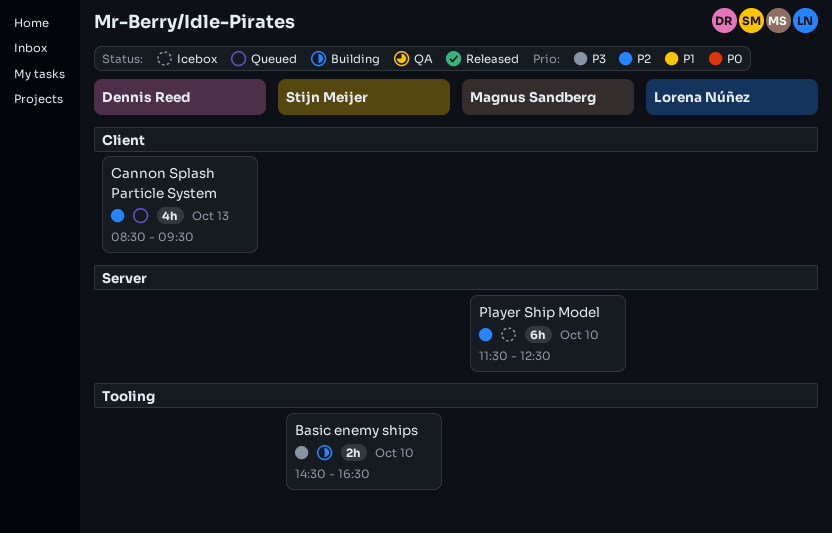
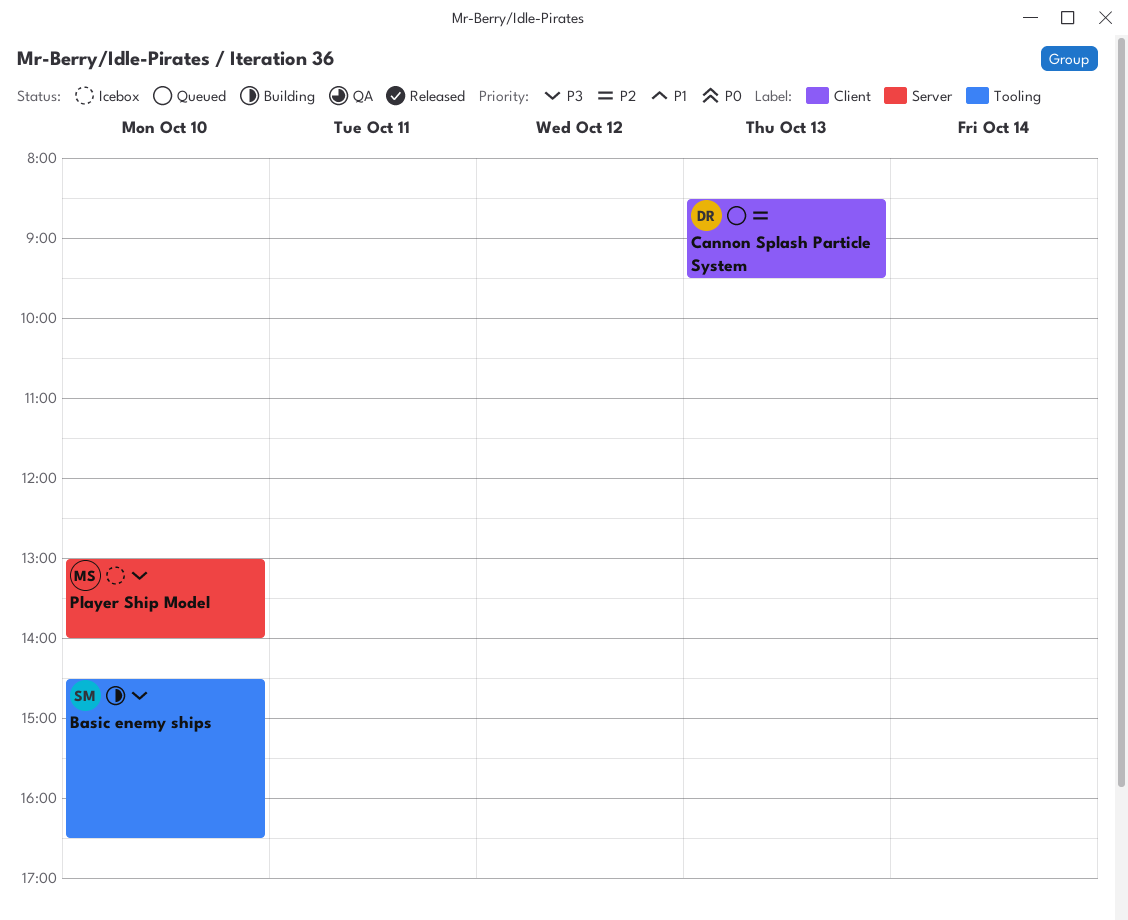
Player Ship Model, priority: P2 -> P3
Player Ship Model, begins: 11:30 -> 13:00
Player Ship Model, ends: 12:30 -> 14:00

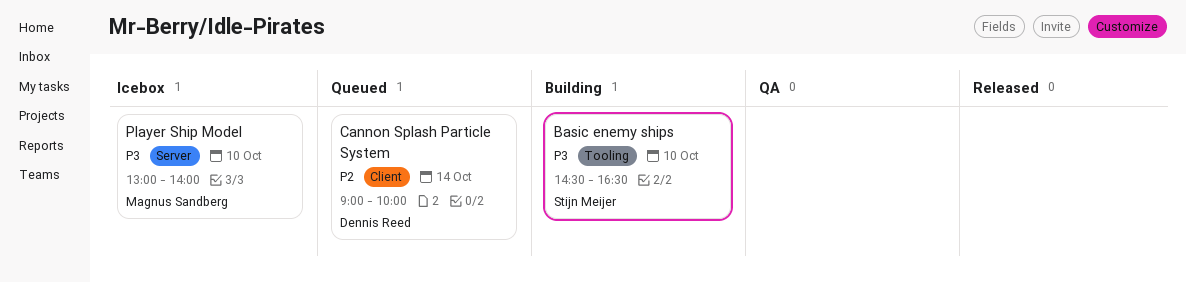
Cannon Splash Particle System, day: Oct 13 -> Oct 14
Cannon Splash Particle System, begins: 08:30 -> 09:00
Cannon Splash Particle System, ends: 09:30 -> 10:00

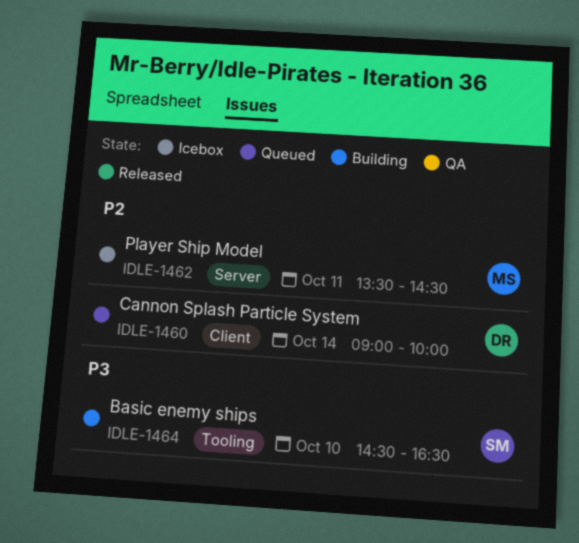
Player Ship Model, priority: P3 -> P2
Player Ship Model, day: Oct 10 -> Oct 11
Player Ship Model, begins: 13:00 -> 13:30
Player Ship Model, ends: 14:00 -> 14:30

